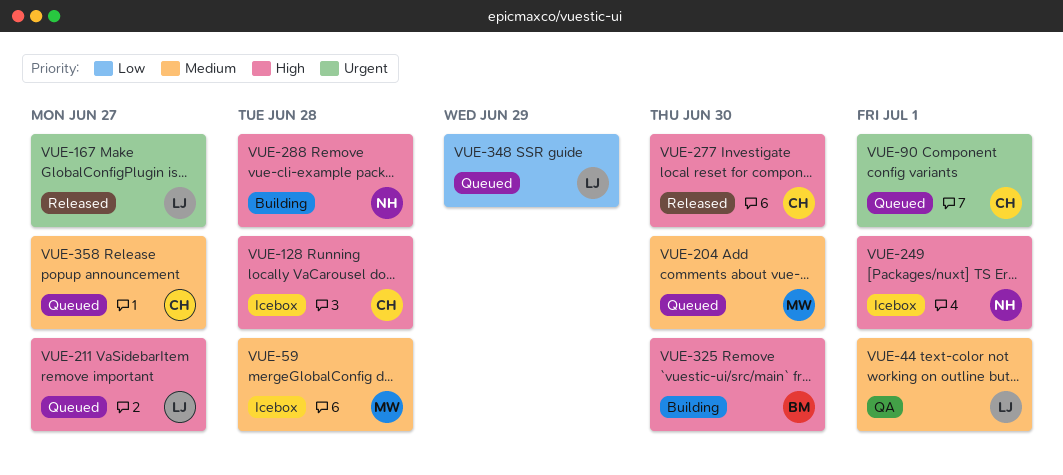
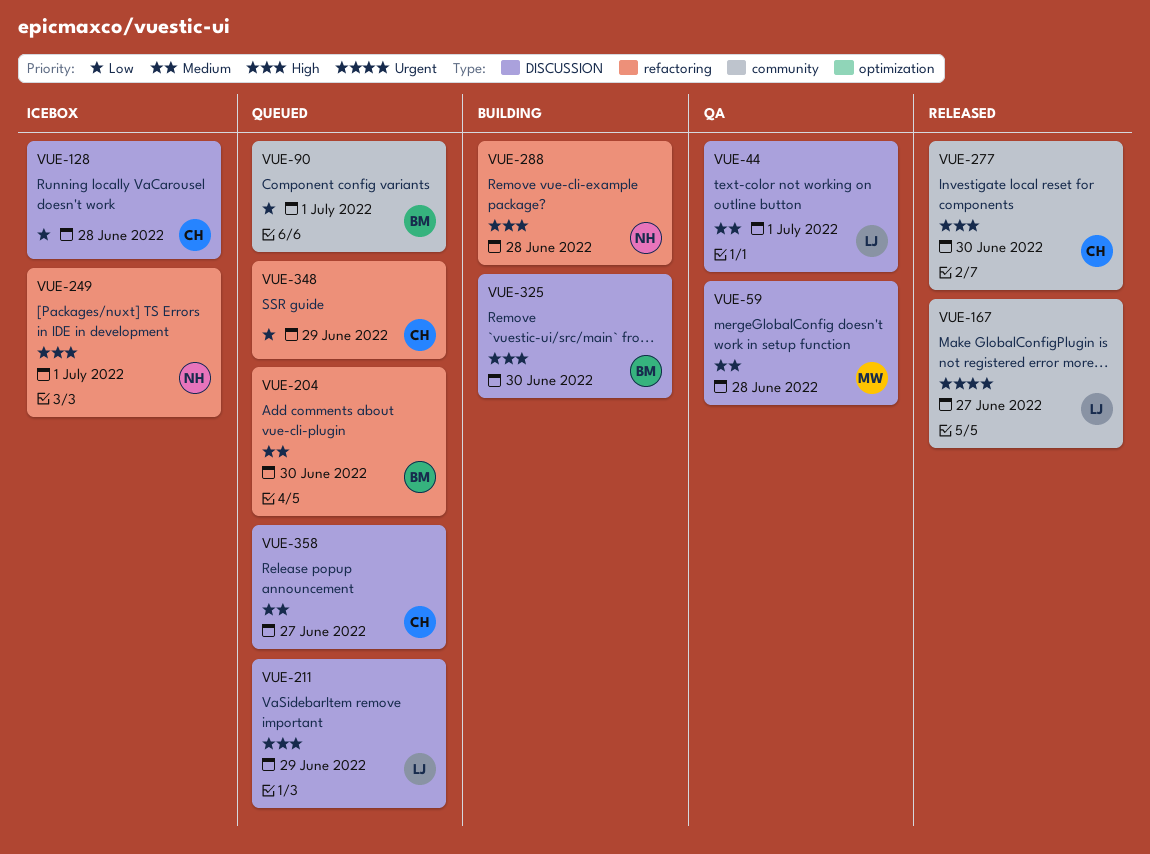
VUE-59, status: Icebox -> QA
VUE-90, owner: CH -> BM
VUE-90, priority: Urgent -> Low
VUE-128, priority: High -> Low
VUE-204, owner: MW -> BM
VUE-211, due: Jun 27 -> Jun 29
VUE-348, owner: LJ -> CH

